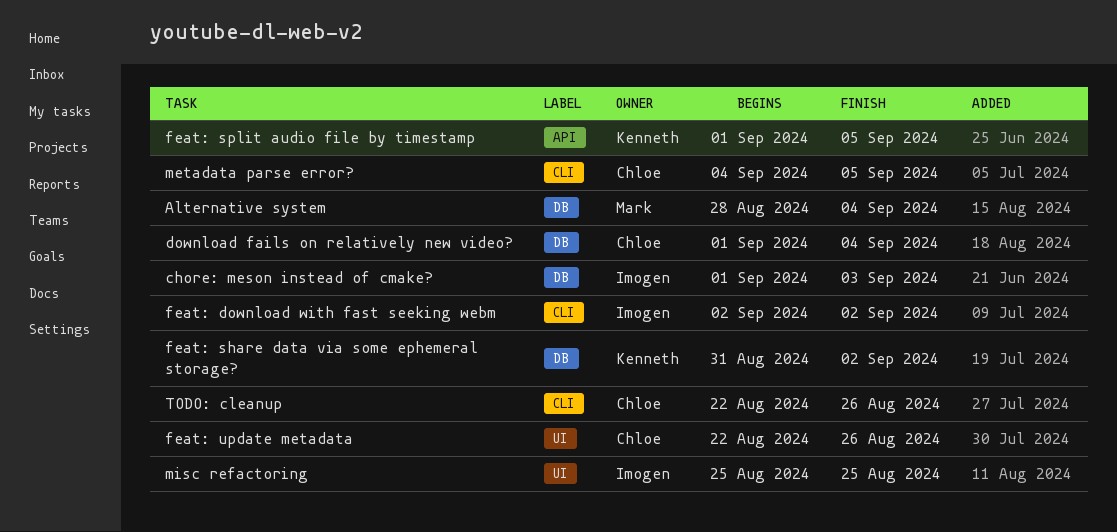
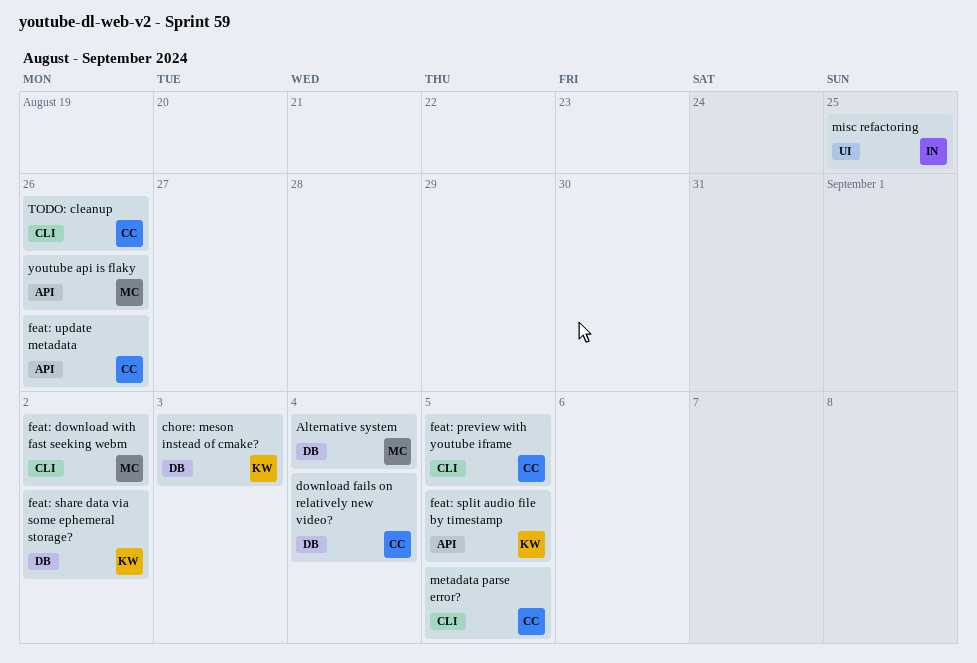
chore: meson instead of cmake?, owner: Imogen -> Kenneth
feat: download with fast seeking webm, owner: Imogen -> Mark
feat: preview with youtube iframe: none -> present
feat: update metadata, label: UI -> API
youtube api is flaky: none -> present

